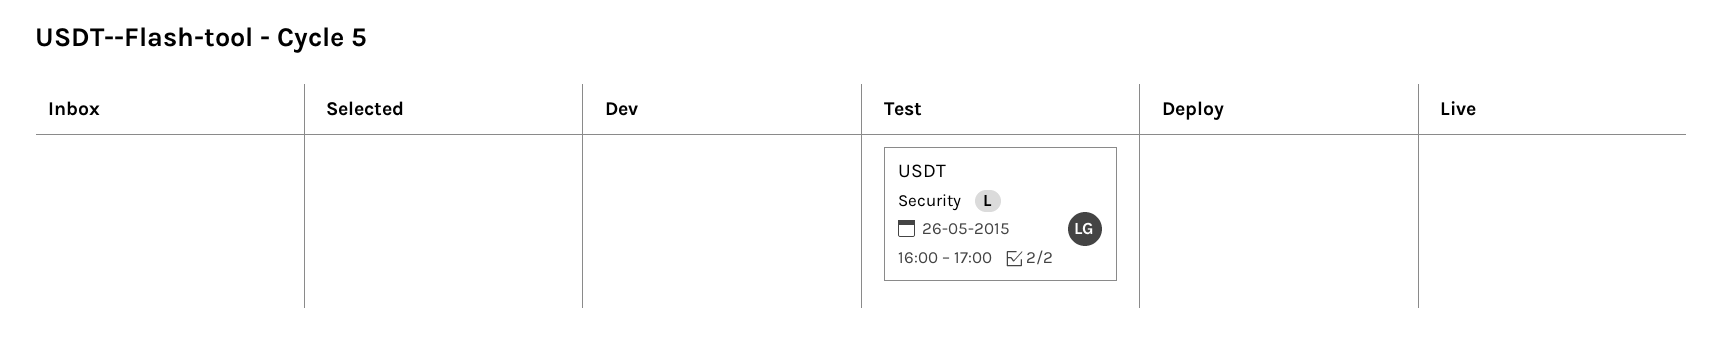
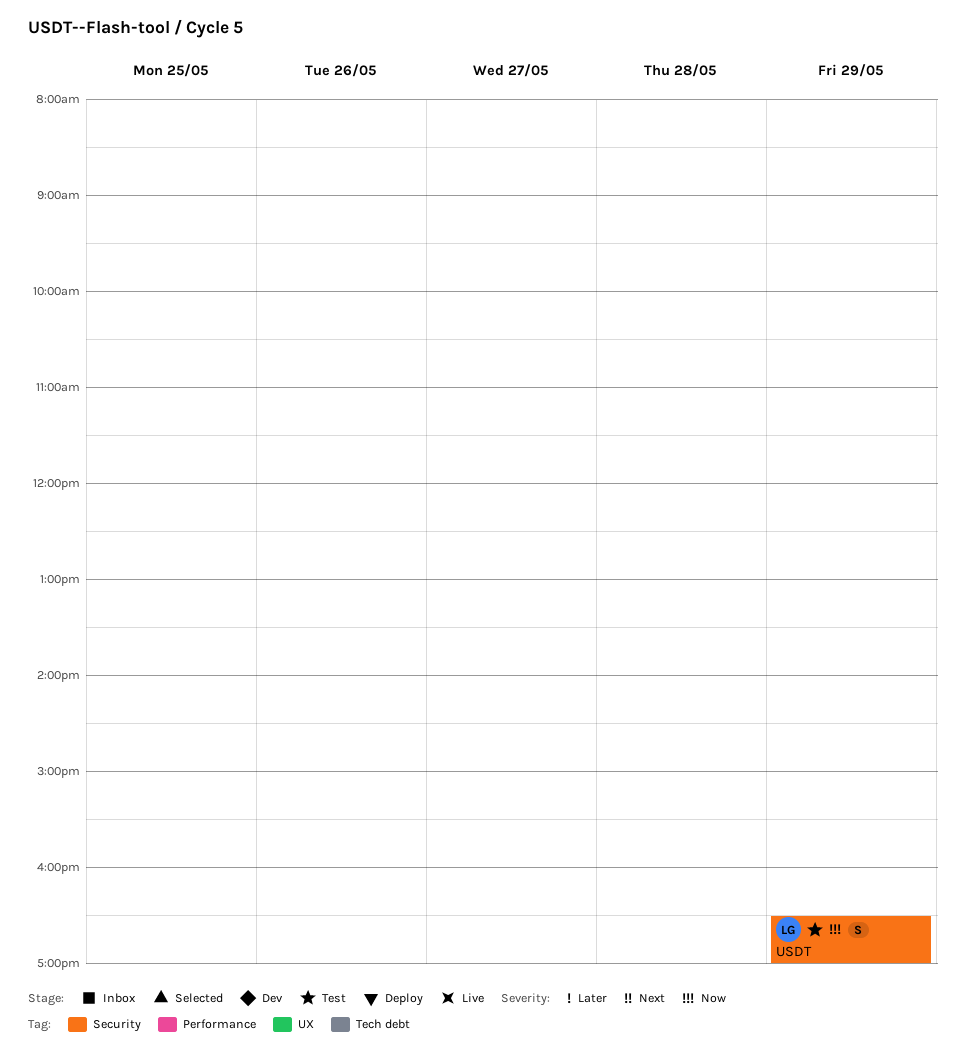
USDT, estimate: L -> S
USDT, day: May 26 -> May 29
USDT, begins: 16:00 -> 16:30

